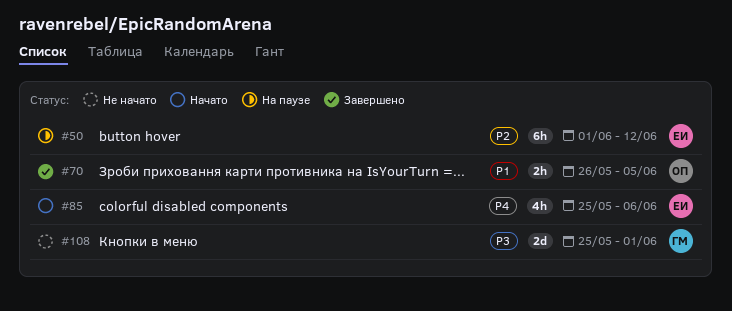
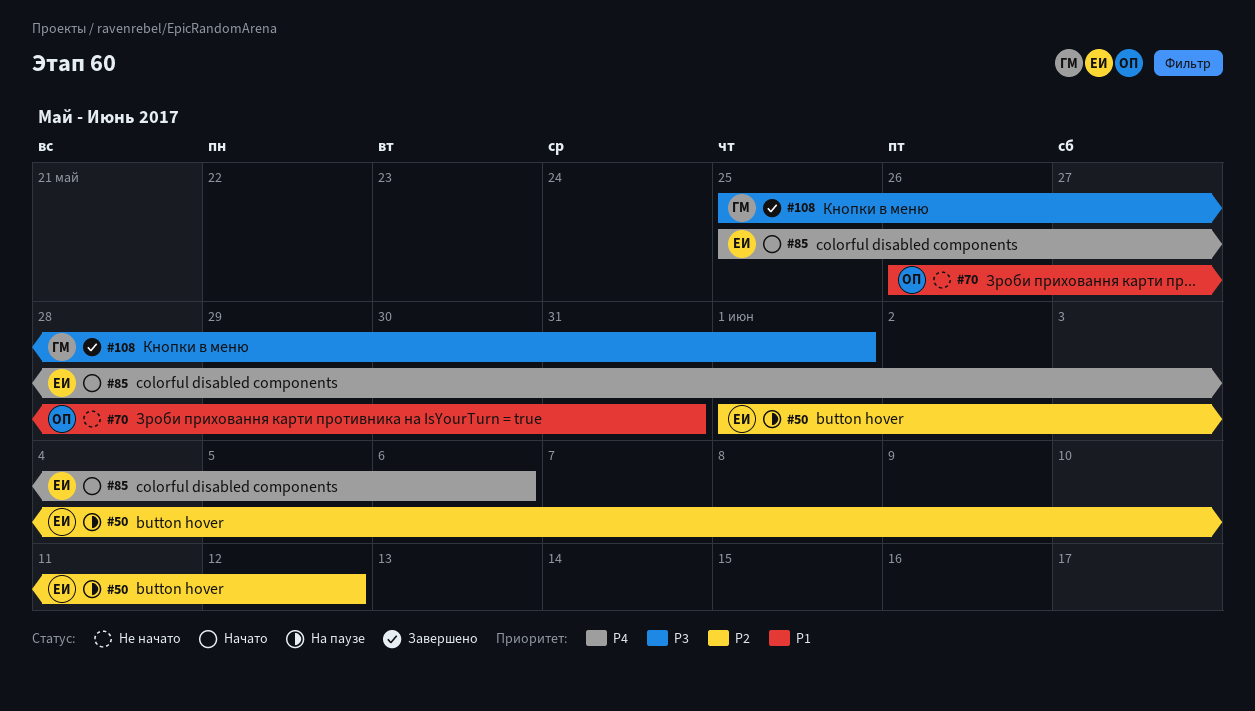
#70, status: Завершено -> Не начато
#70, due: Jun 5 -> May 31
#108, status: Не начато -> Завершено

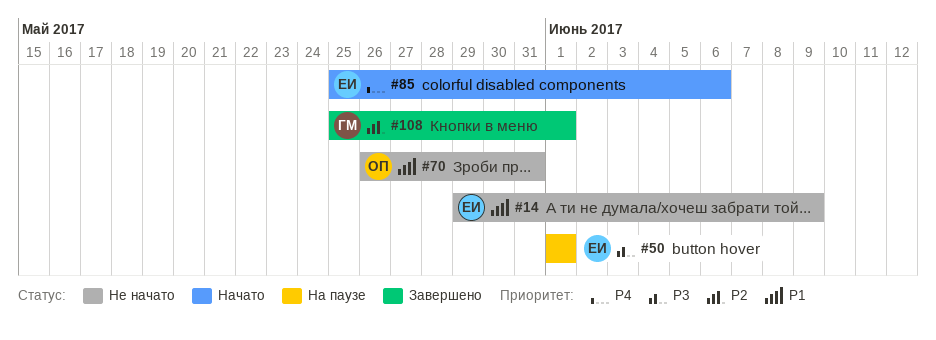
#14: none -> present
#50, priority: P2 -> P3
#50, due: Jun 12 -> Jun 1
#108, priority: P3 -> P2

